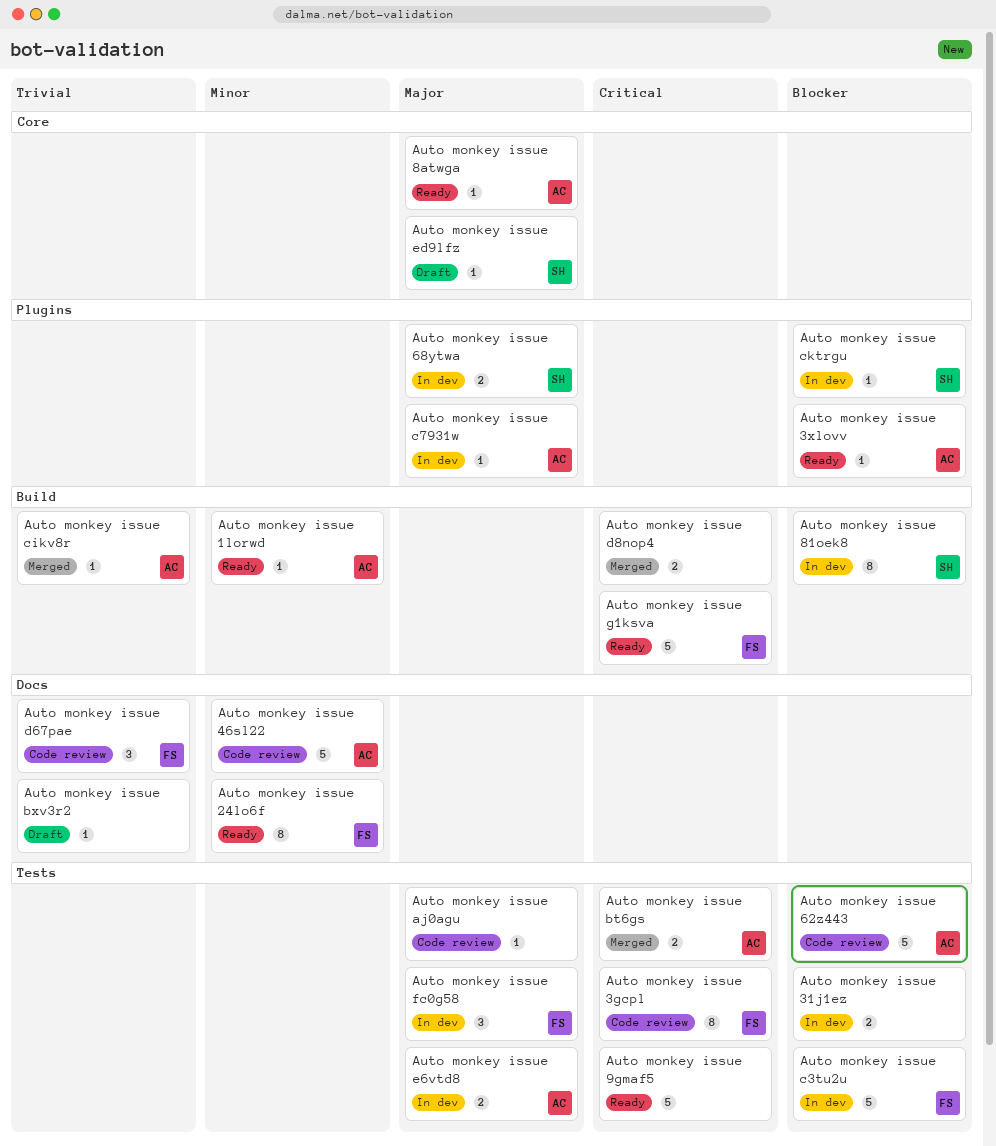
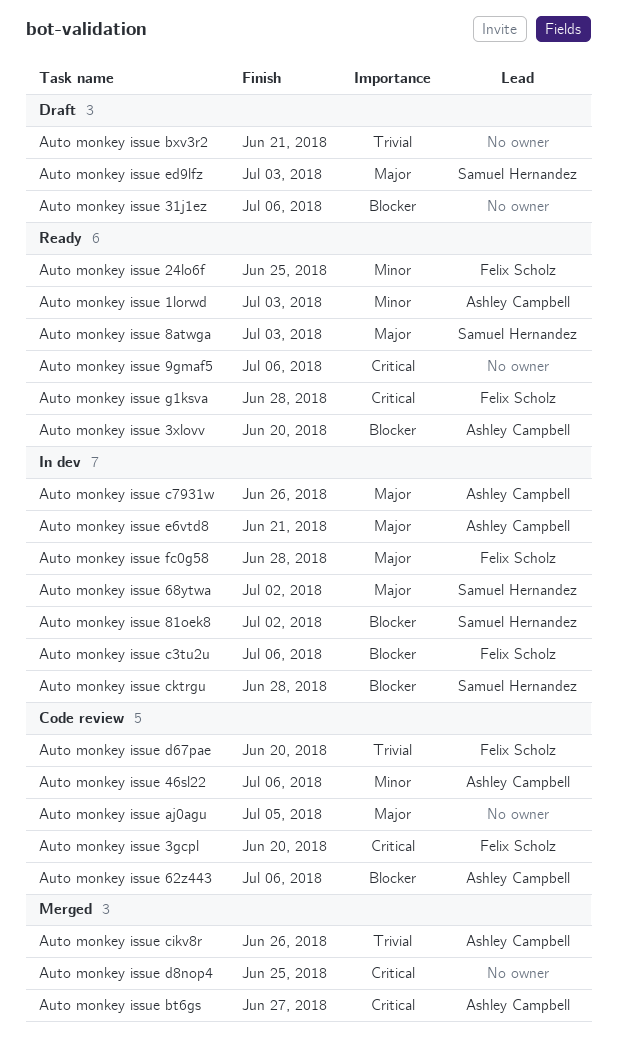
Auto monkey issue 31j1ez, status: In dev -> Draft
Auto monkey issue 8atwga, owner: Ashley Campbell -> Samuel Hernandez

